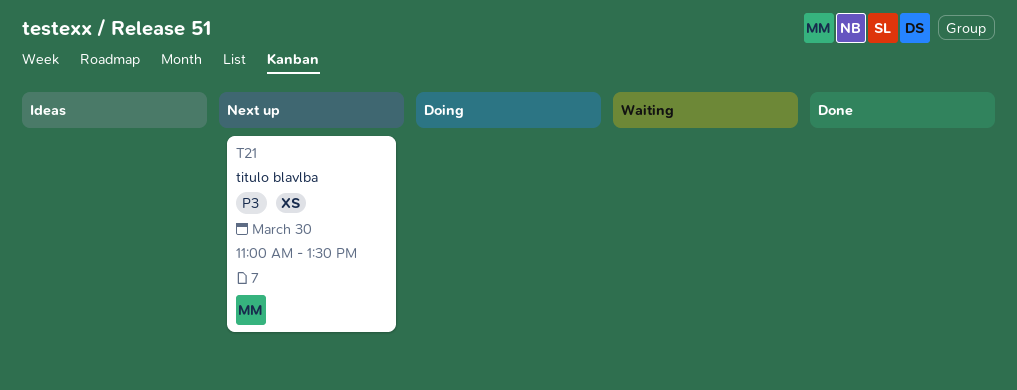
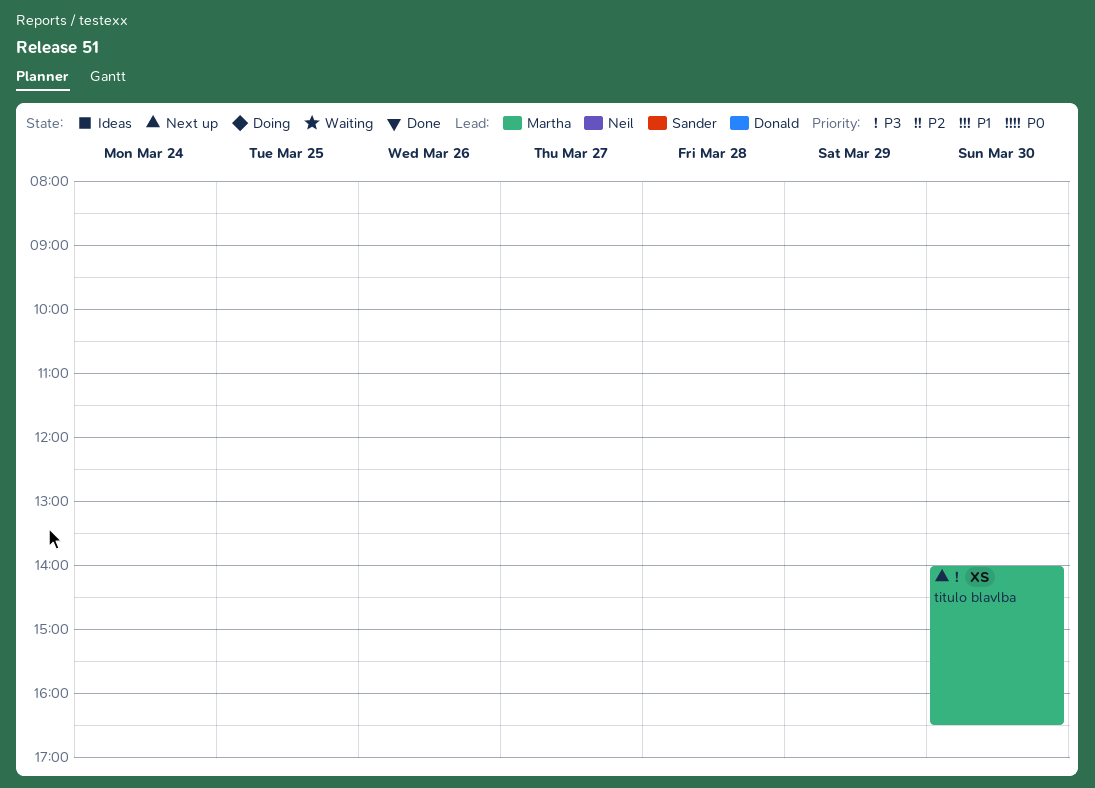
titulo blavlba, begins: 11:00 -> 14:00
titulo blavlba, ends: 13:30 -> 16:30

